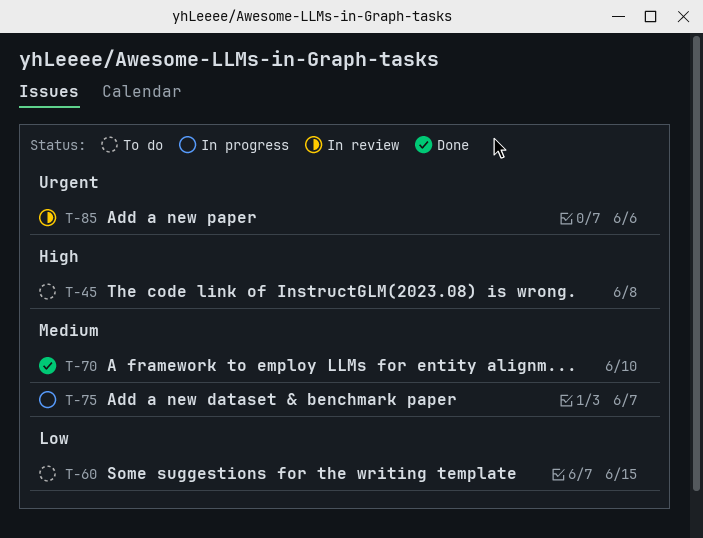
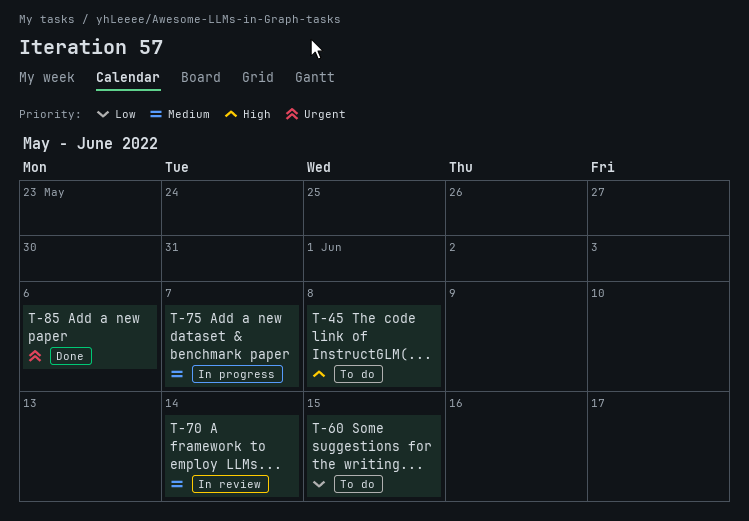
T-70, status: Done -> In review
T-70, due: Jun 10 -> Jun 14
T-85, status: In review -> Done

